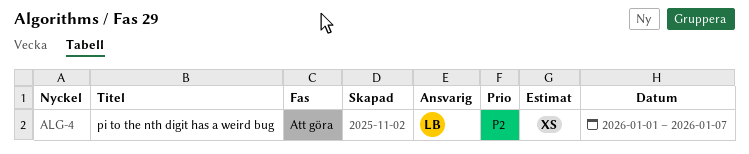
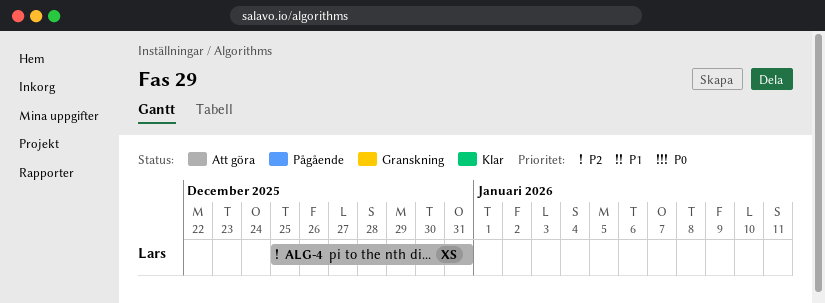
ALG-4, start: Jan 1 -> Dec 25
ALG-4, due: Jan 7 -> Dec 31

